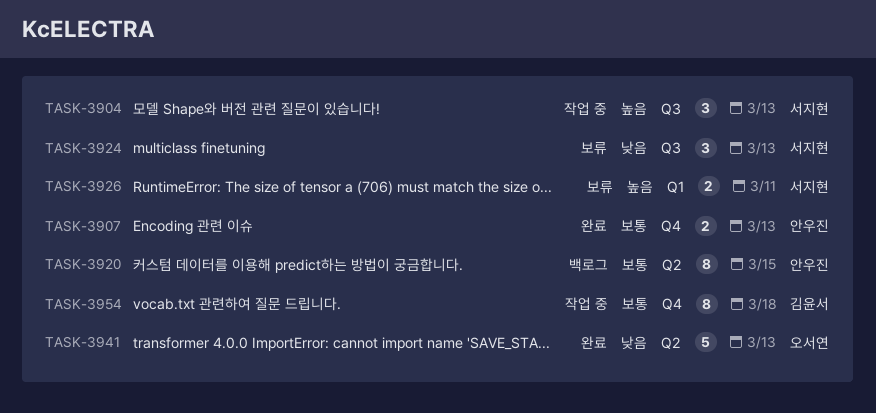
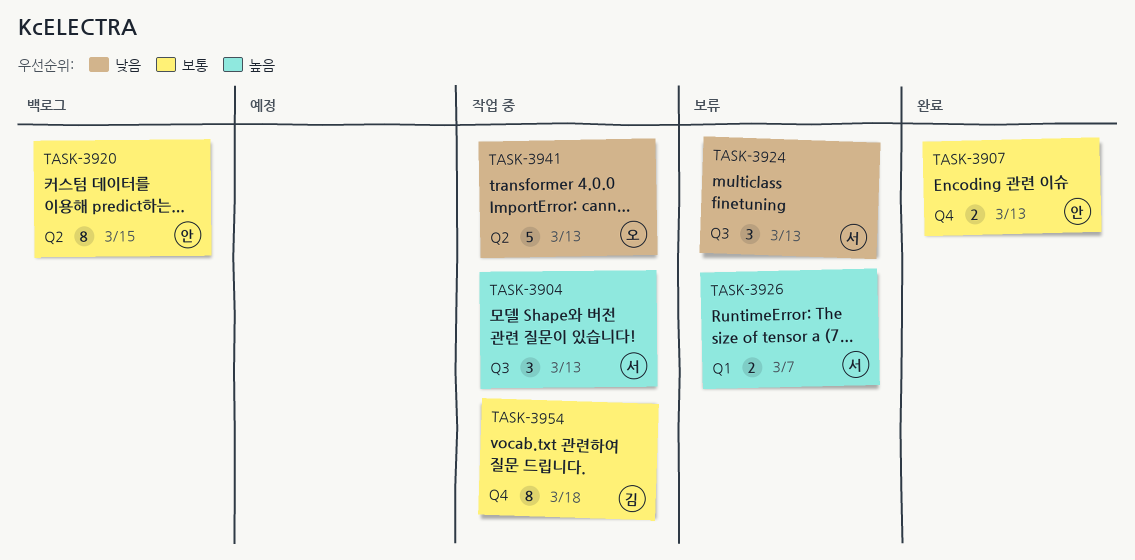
TASK-3926, due: Mar 11 -> Mar 7
TASK-3941, status: 완료 -> 작업 중

